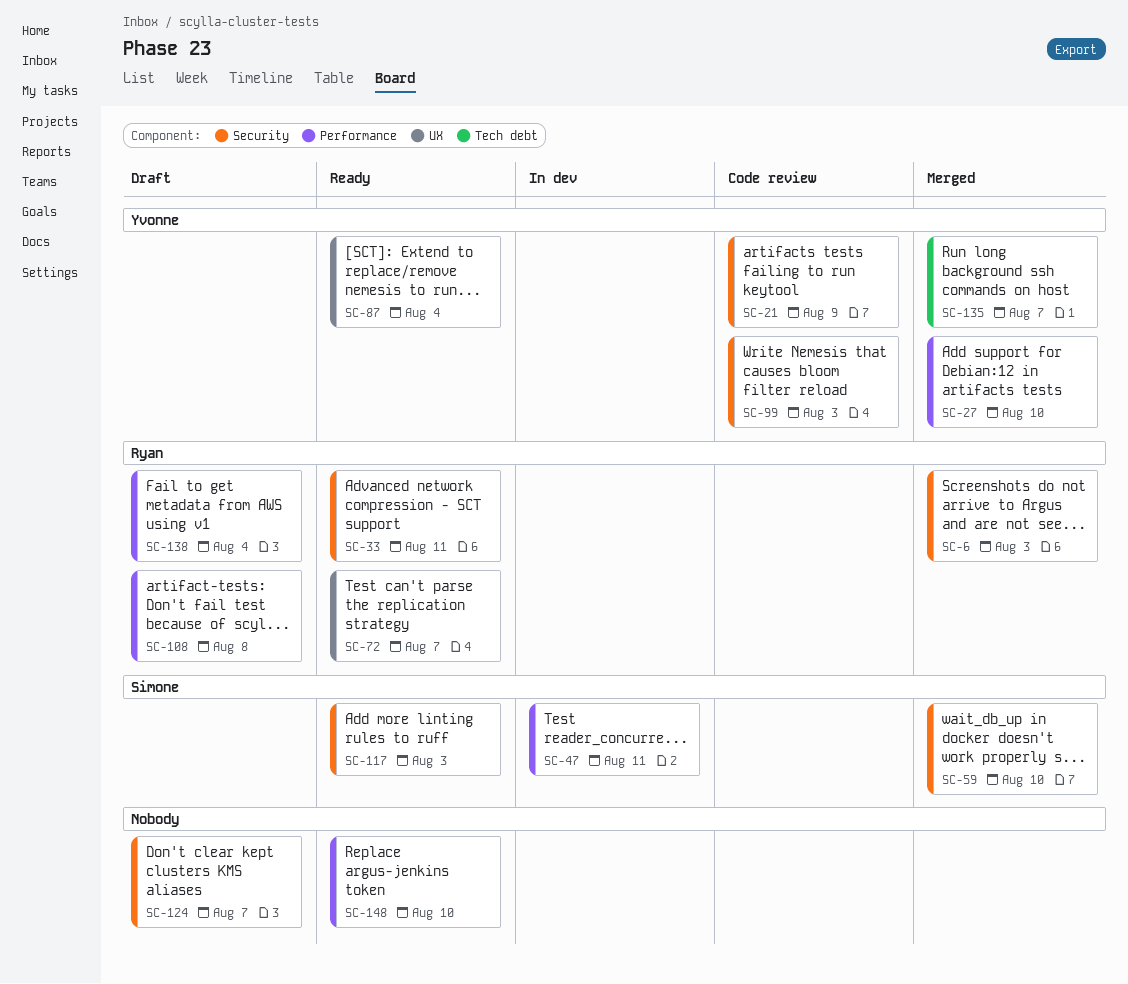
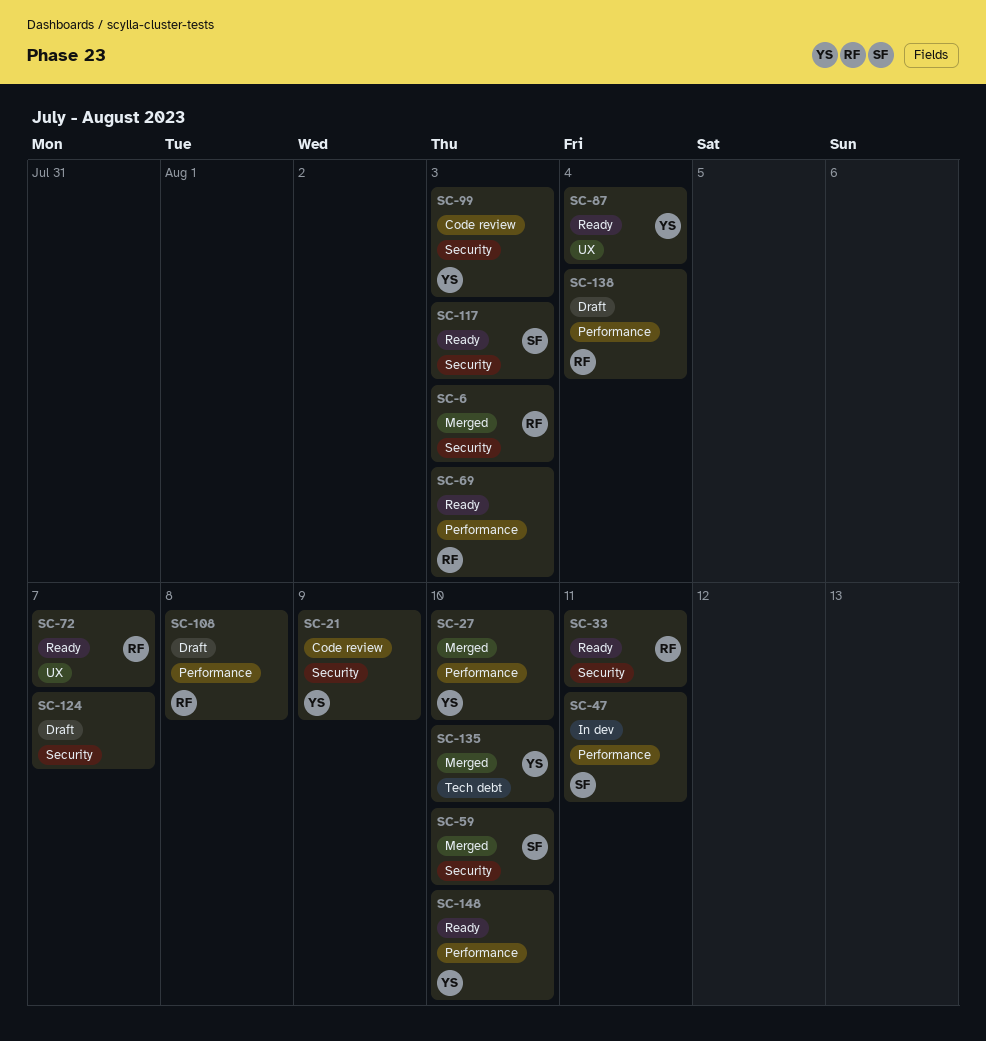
SC-69: none -> present
SC-135, due: Aug 7 -> Aug 10
SC-148, owner: none -> Yvonne

